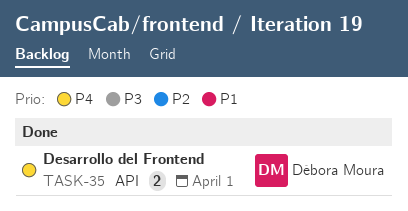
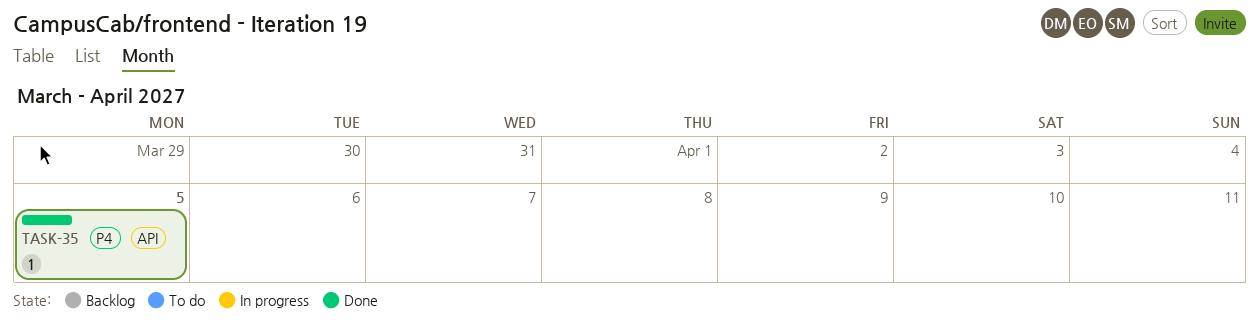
TASK-35, estimate: 2 -> 1
TASK-35, due: Apr 1 -> Apr 5

